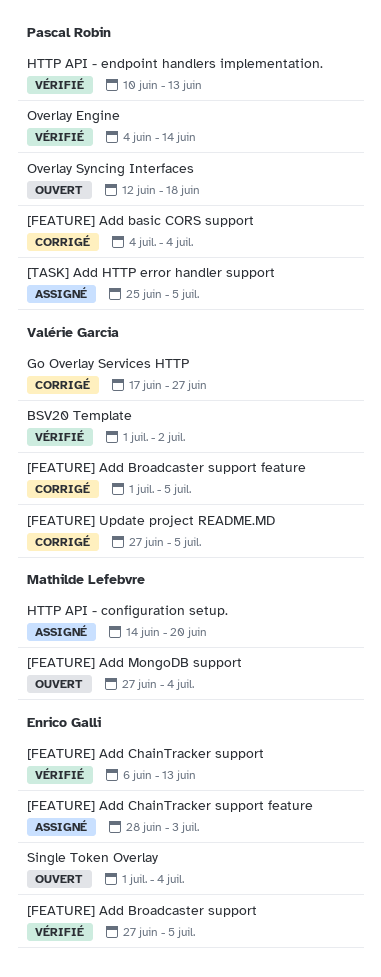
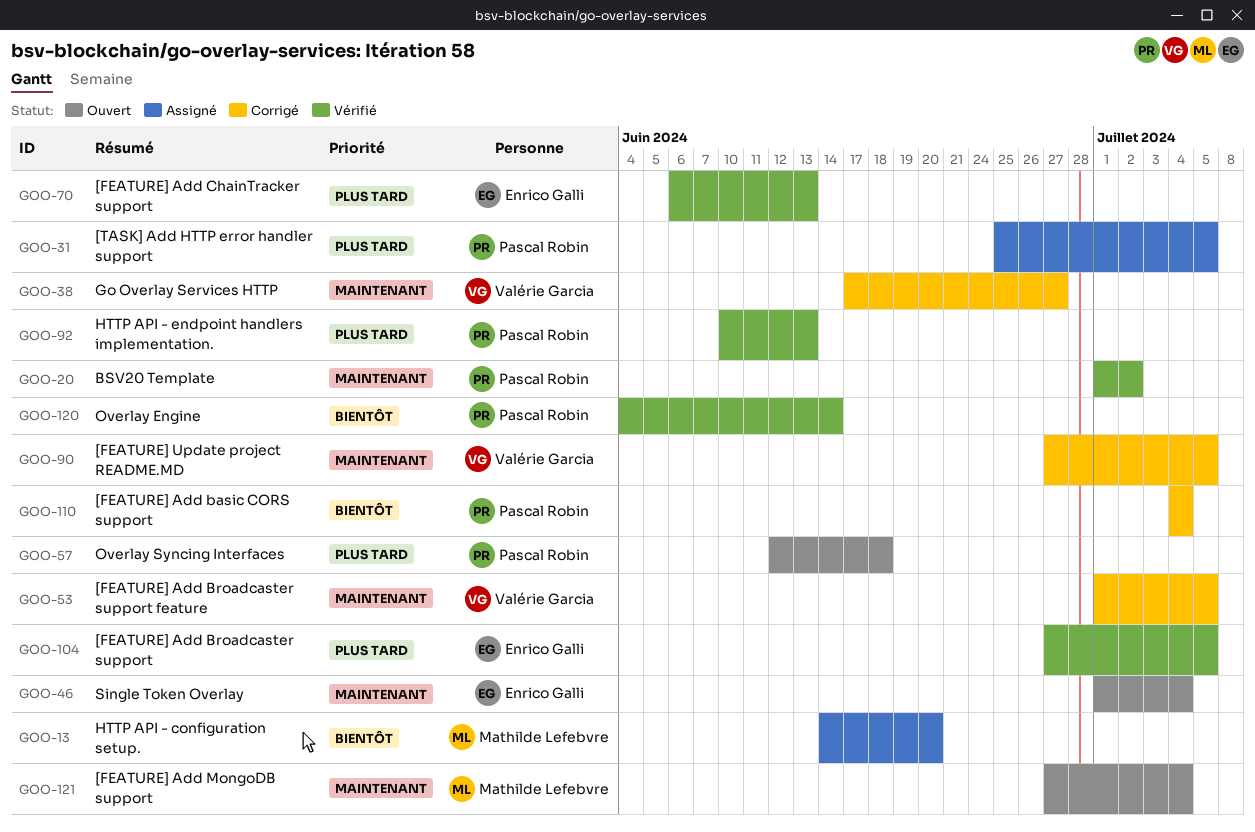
[FEATURE] Add ChainTracker support feature: present -> none
BSV20 Template, owner: Valérie Garcia -> Pascal Robin

